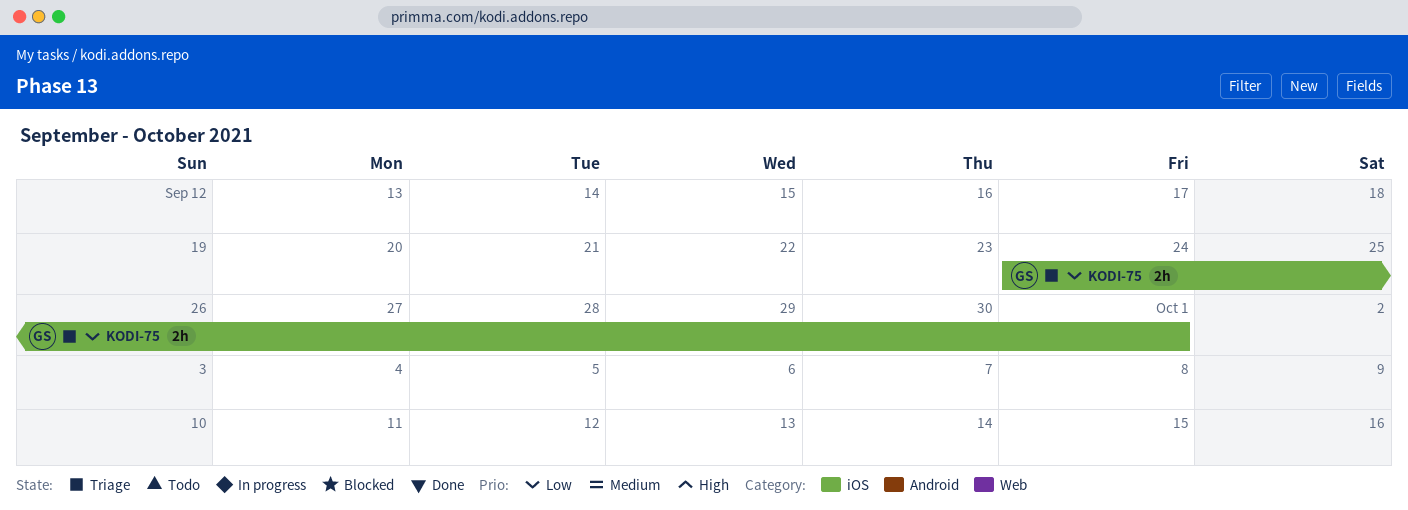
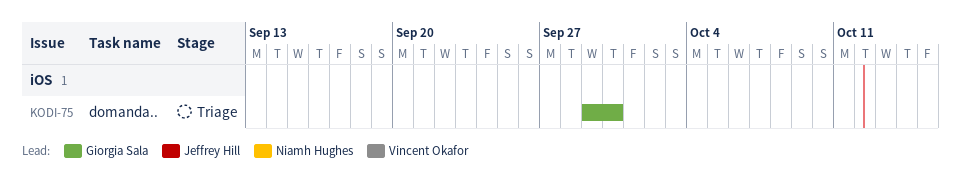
KODI-75, start: Sep 24 -> Sep 29
KODI-75, due: Oct 1 -> Sep 30

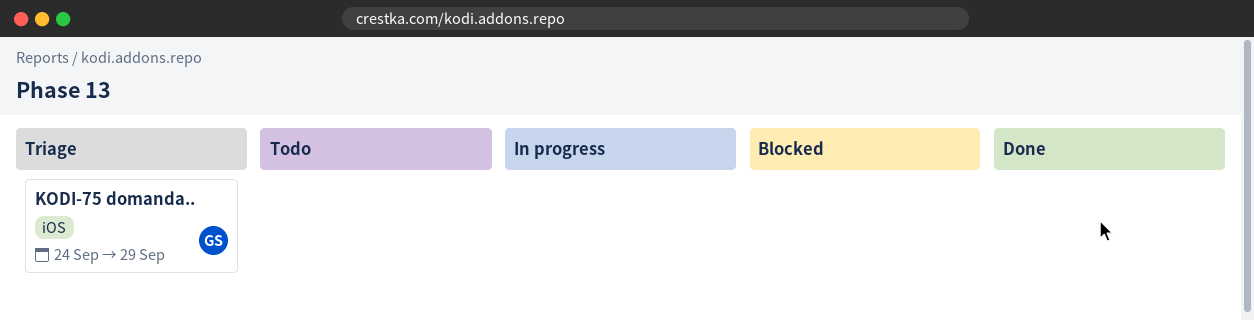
KODI-75, start: Sep 29 -> Sep 24
KODI-75, due: Sep 30 -> Sep 29

